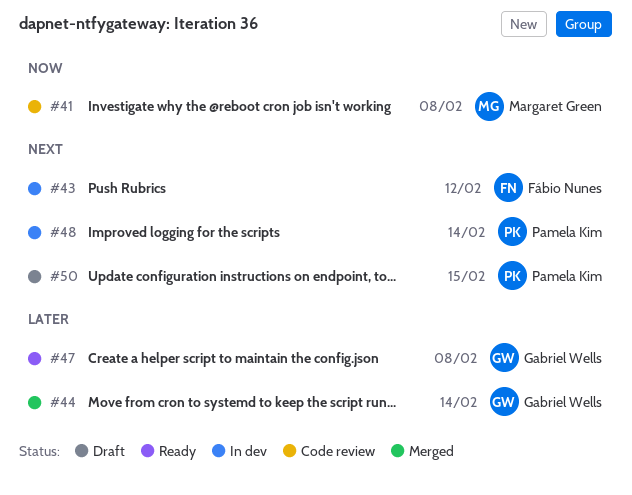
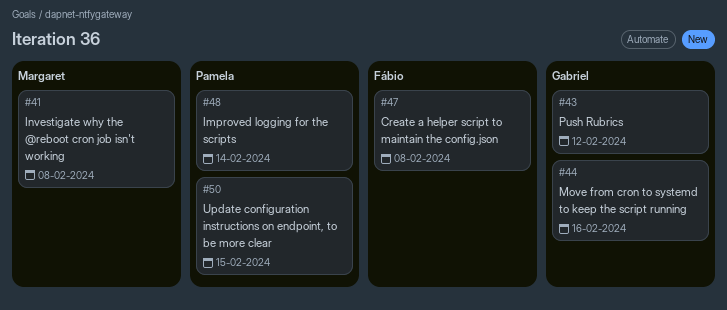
#43, owner: Fábio Nunes -> Gabriel Wells
#44, due: Feb 14 -> Feb 16
#47, owner: Gabriel Wells -> Fábio Nunes

